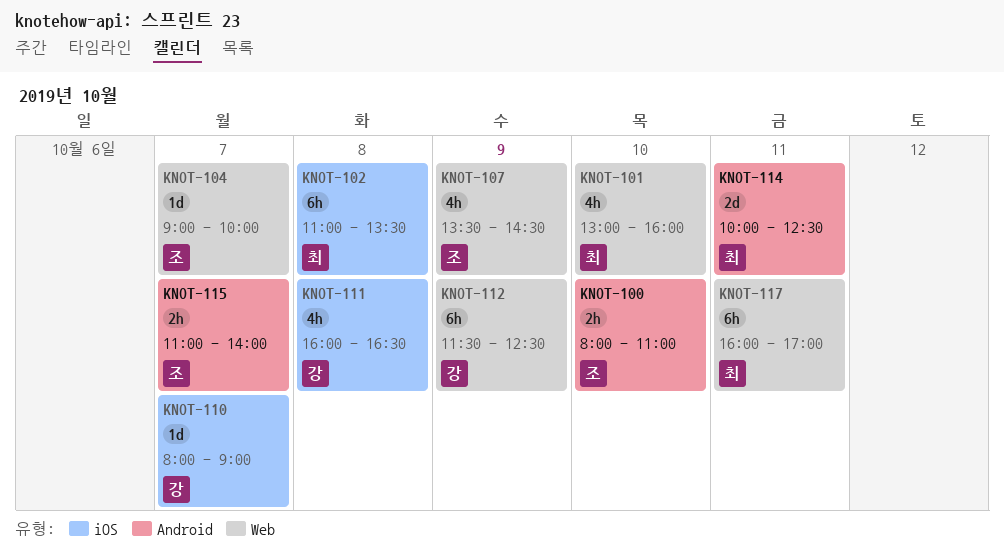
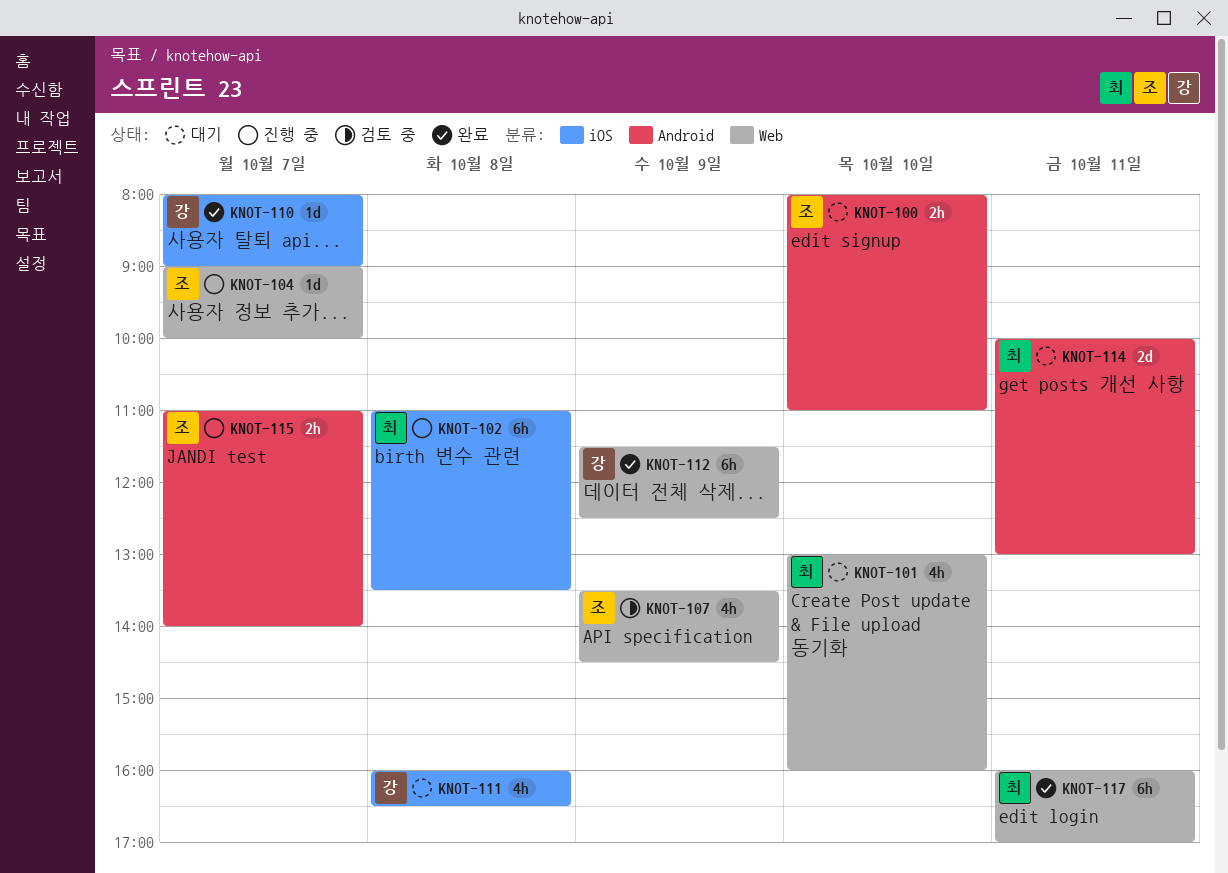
KNOT-114, ends: 12:30 -> 13:00

